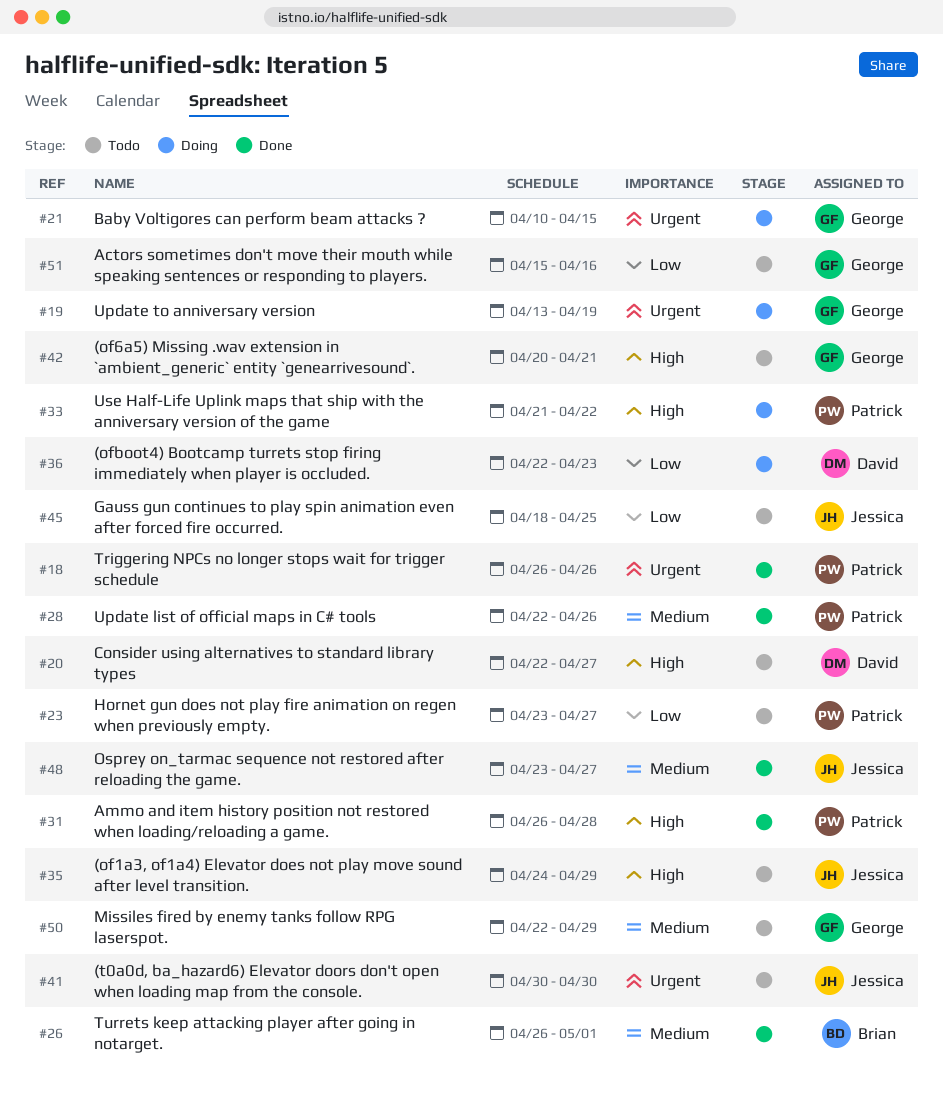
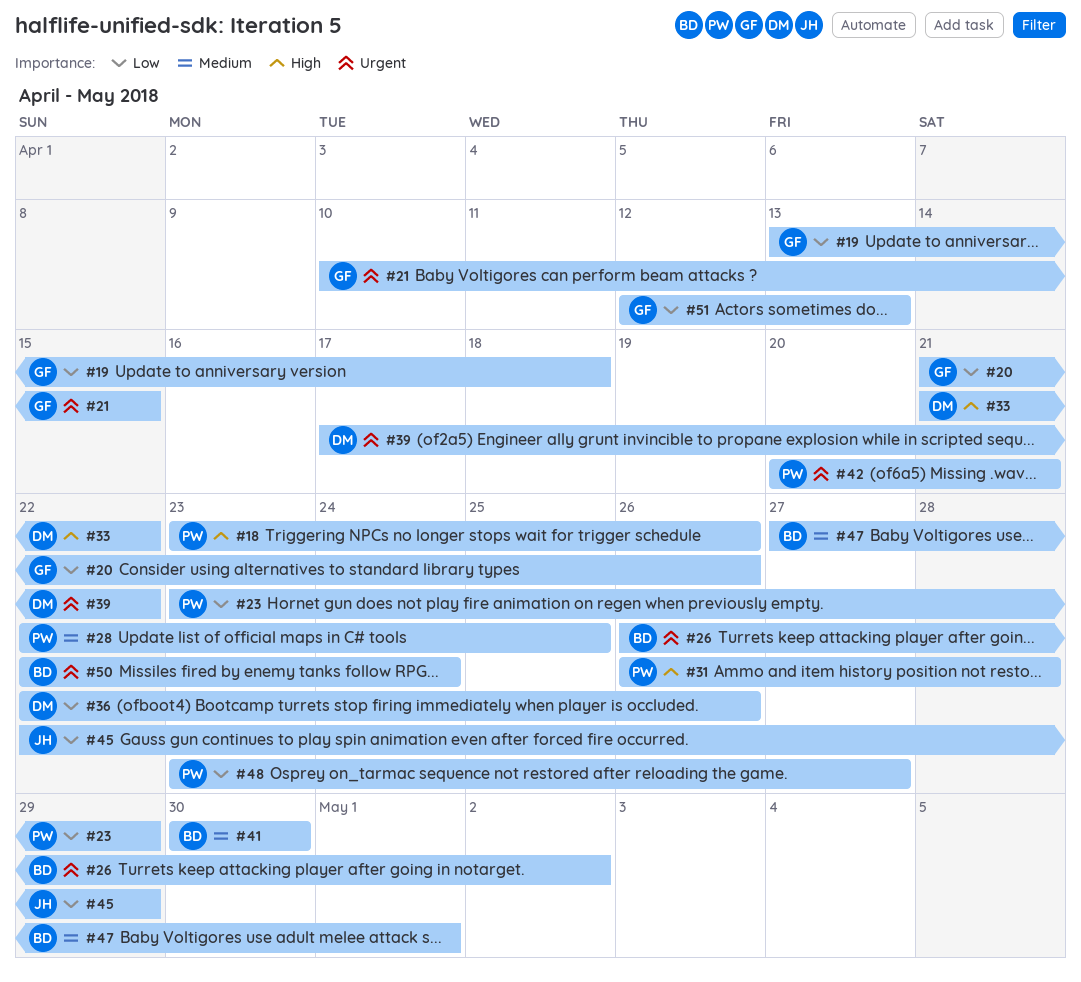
#18, priority: Urgent -> High
#18, start: Apr 26 -> Apr 23
#19, priority: Urgent -> Low
#19, due: Apr 19 -> Apr 18
#20, owner: David -> George
#20, priority: High -> Low
#20, start: Apr 22 -> Apr 21
#20, due: Apr 27 -> Apr 26
#23, due: Apr 27 -> Apr 29
#26, priority: Medium -> Urgent
#26, due: May 1 -> May 2
#28, due: Apr 26 -> Apr 25
#33, owner: Patrick -> David
#35: present -> none
#36, due: Apr 23 -> Apr 26
#39: none -> present
#41, owner: Jessica -> Brian
#41, priority: Urgent -> Medium
#42, owner: George -> Patrick
#42, priority: High -> Urgent
#45, start: Apr 18 -> Apr 22
#45, due: Apr 25 -> Apr 29
#47: none -> present
#48, owner: Jessica -> Patrick
#48, priority: Medium -> Low
#50, owner: George -> Brian
#50, priority: Medium -> Urgent
#50, due: Apr 29 -> Apr 24
#51, start: Apr 15 -> Apr 12
#51, due: Apr 16 -> Apr 13

